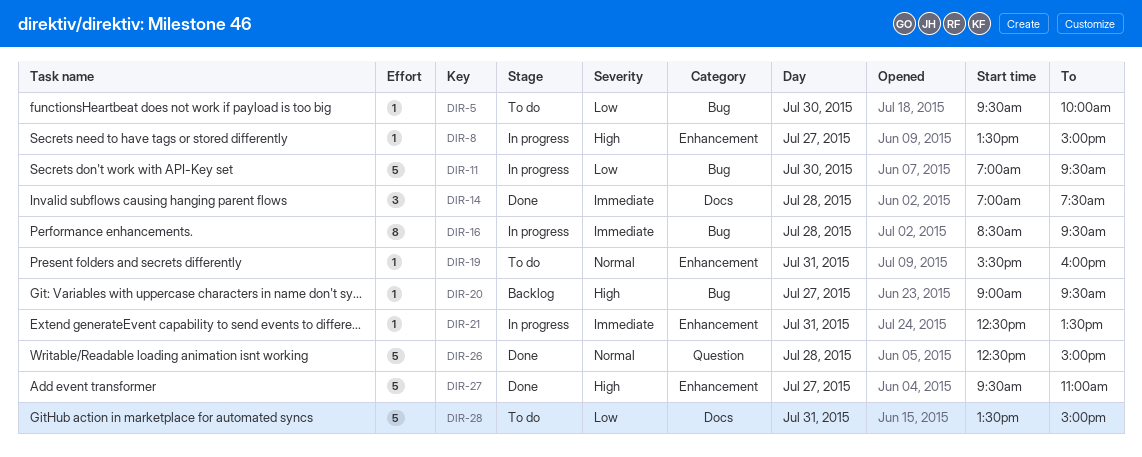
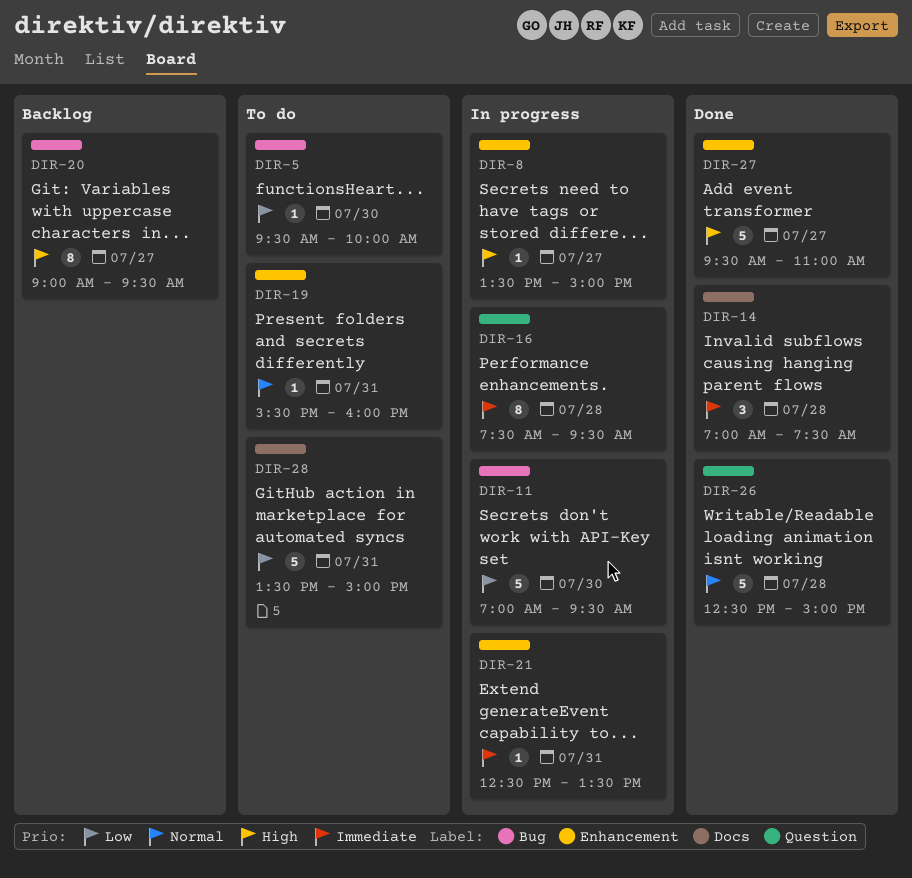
DIR-16, label: Bug -> Question
DIR-16, begins: 08:30 -> 07:30
DIR-20, estimate: 1 -> 8

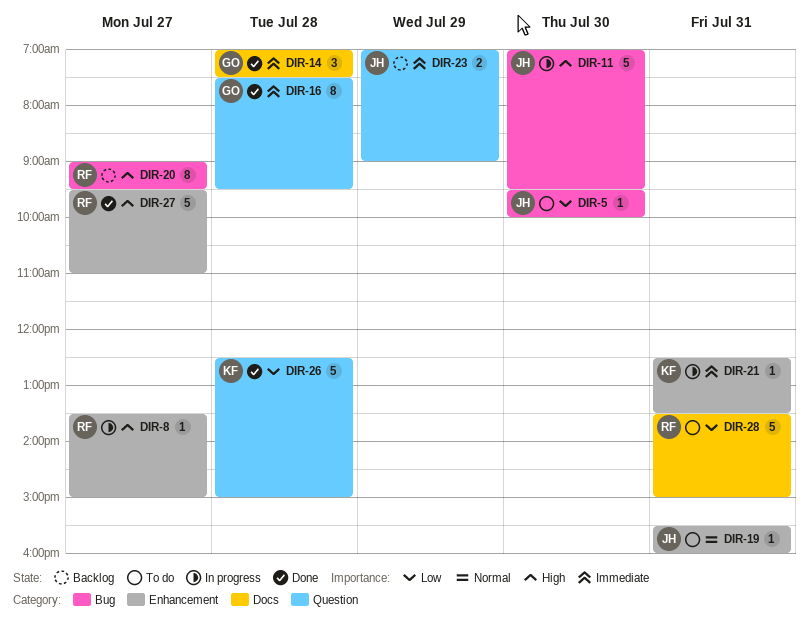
DIR-11, priority: Low -> High
DIR-16, status: In progress -> Done
DIR-23: none -> present
DIR-26, priority: Normal -> Low

